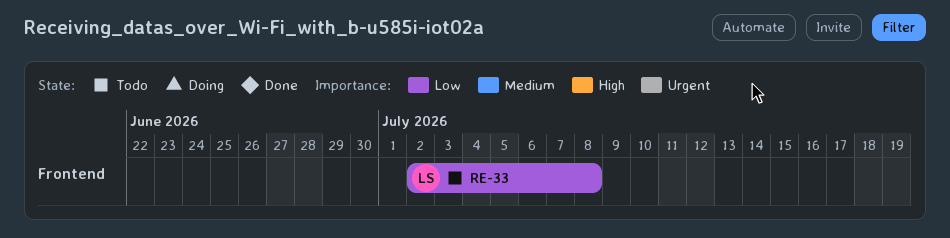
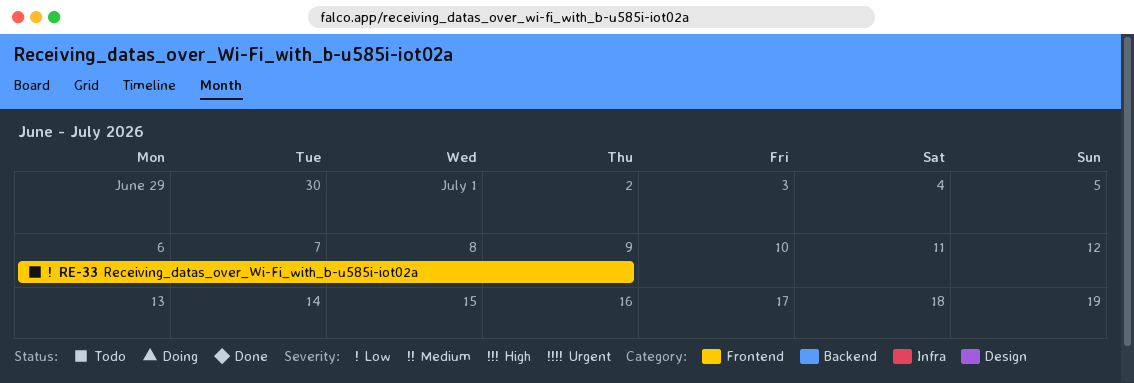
RE-33, start: Jul 2 -> Jul 6
RE-33, due: Jul 8 -> Jul 9

